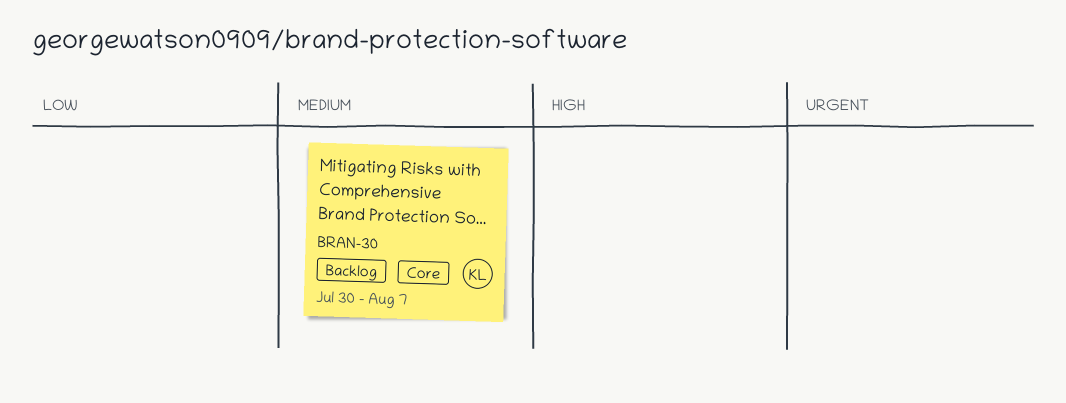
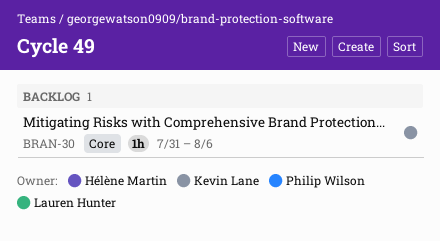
BRAN-30, start: Jul 30 -> Jul 31
BRAN-30, due: Aug 7 -> Aug 6

